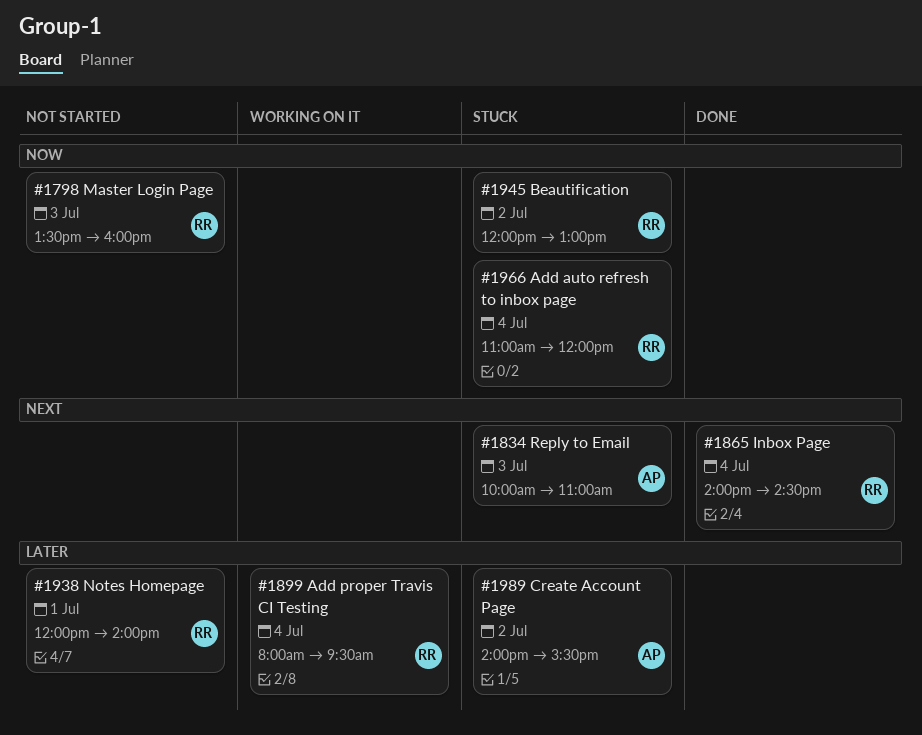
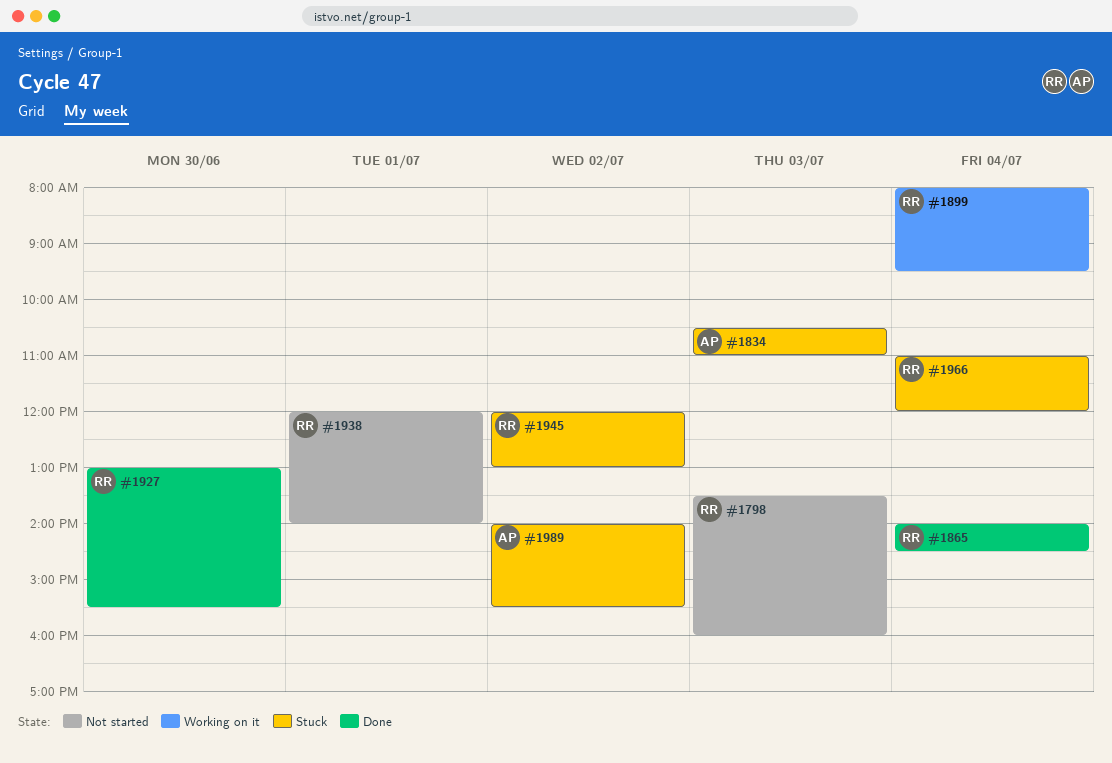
#1834, begins: 10:00 -> 10:30
#1927: none -> present

